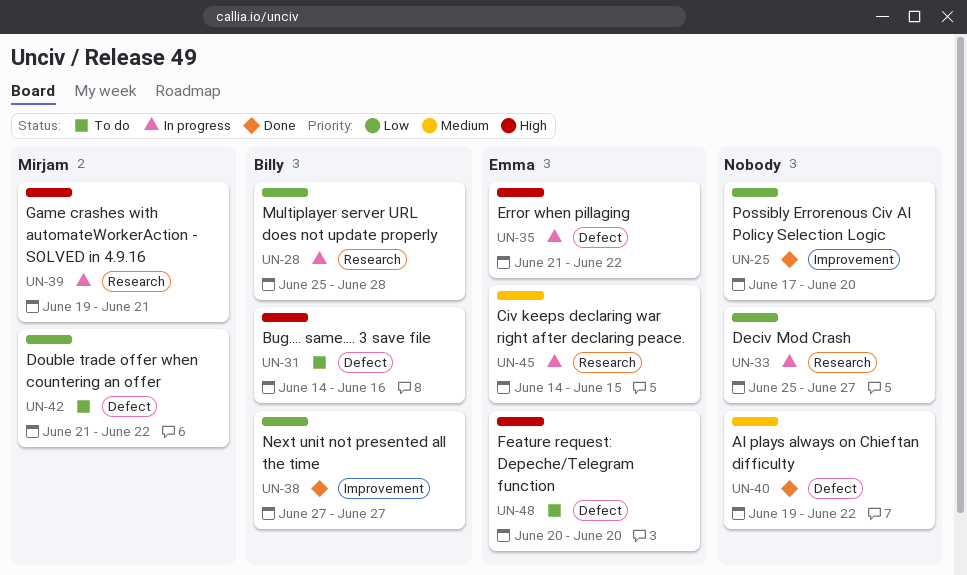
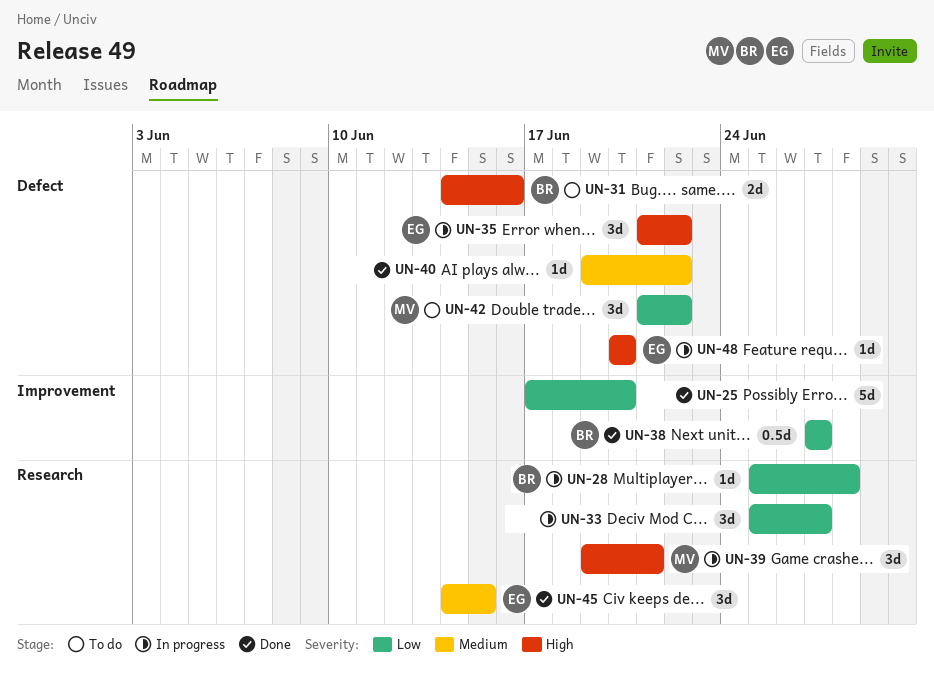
UN-45, status: In progress -> Done
UN-48, status: To do -> In progress

